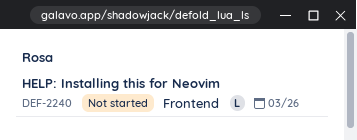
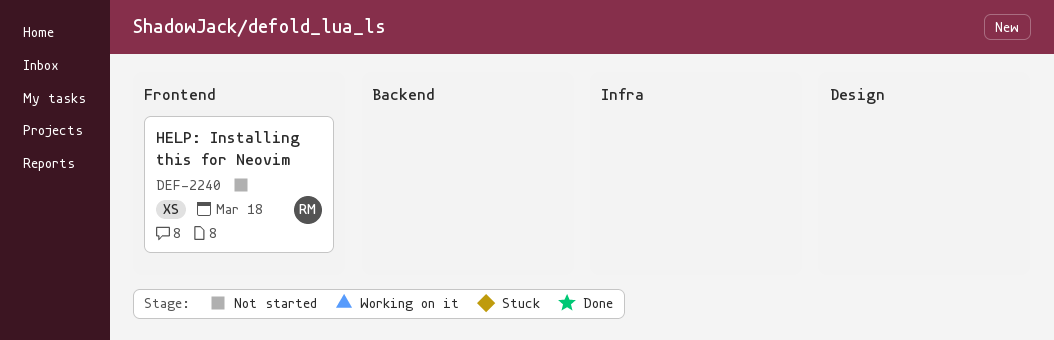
DEF-2240, estimate: L -> XS
DEF-2240, due: Mar 26 -> Mar 18

